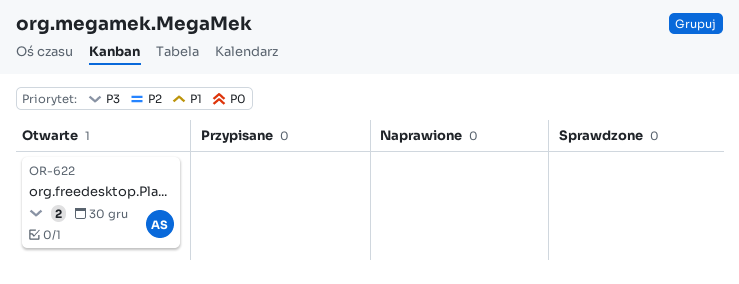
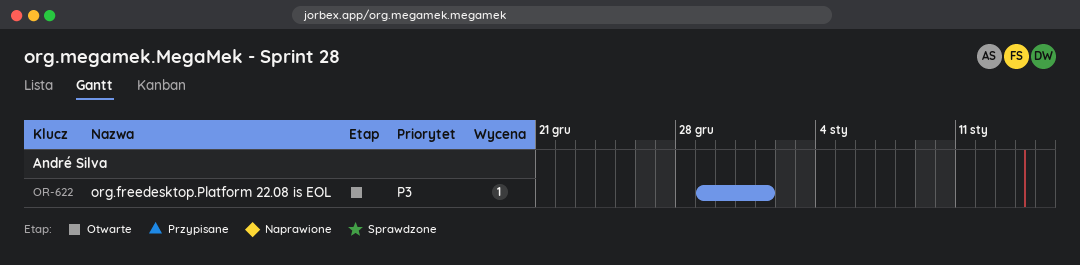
OR-622, estimate: 2 -> 1
OR-622, due: Dec 30 -> Jan 1

